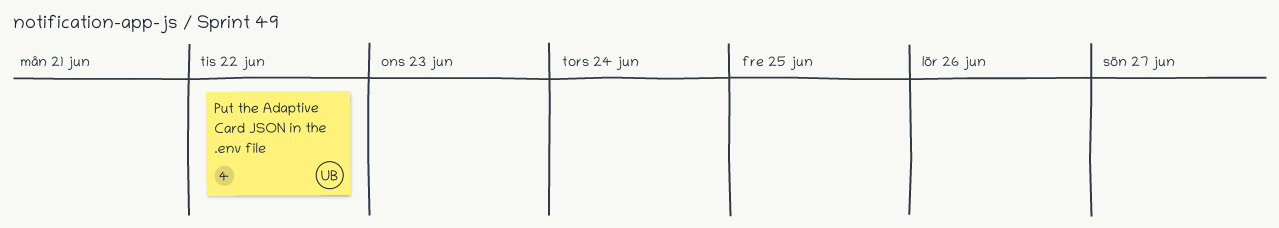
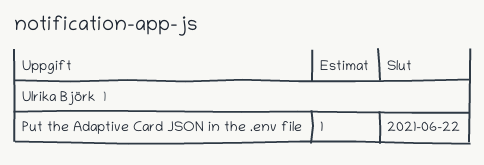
Put the Adaptive Card JSON in the .env file, estimate: 4 -> 1

